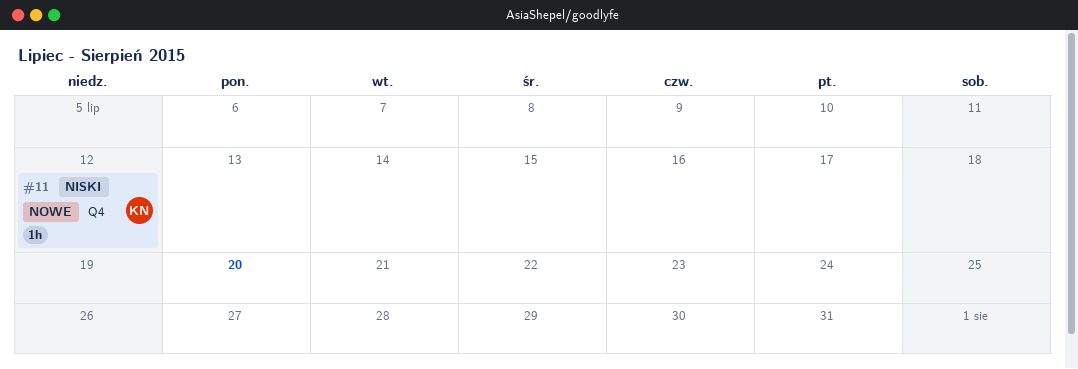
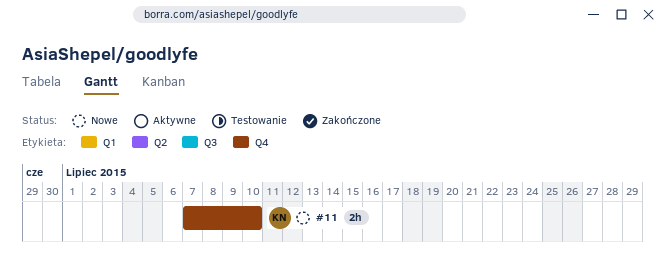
#11, estimate: 1h -> 2h
#11, due: Jul 12 -> Jul 10

